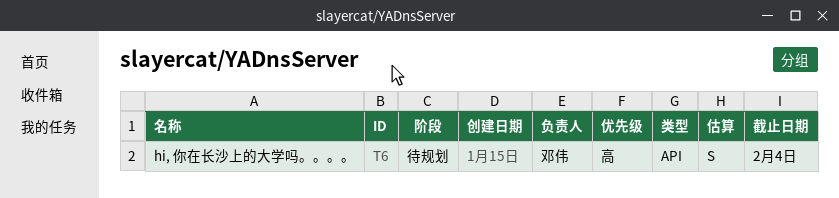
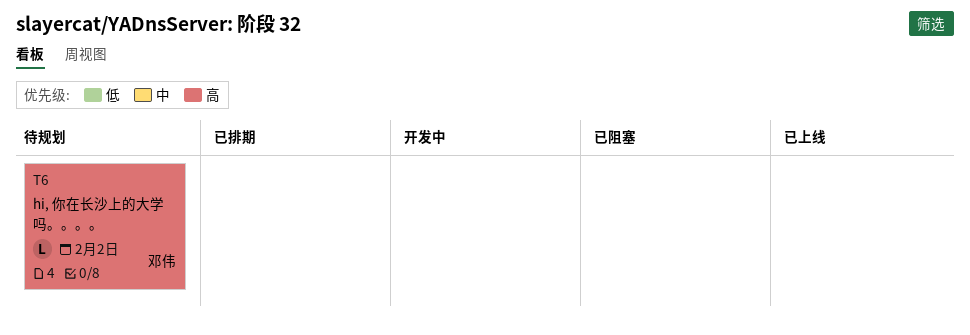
T6, estimate: S -> L
T6, due: Feb 4 -> Feb 2

